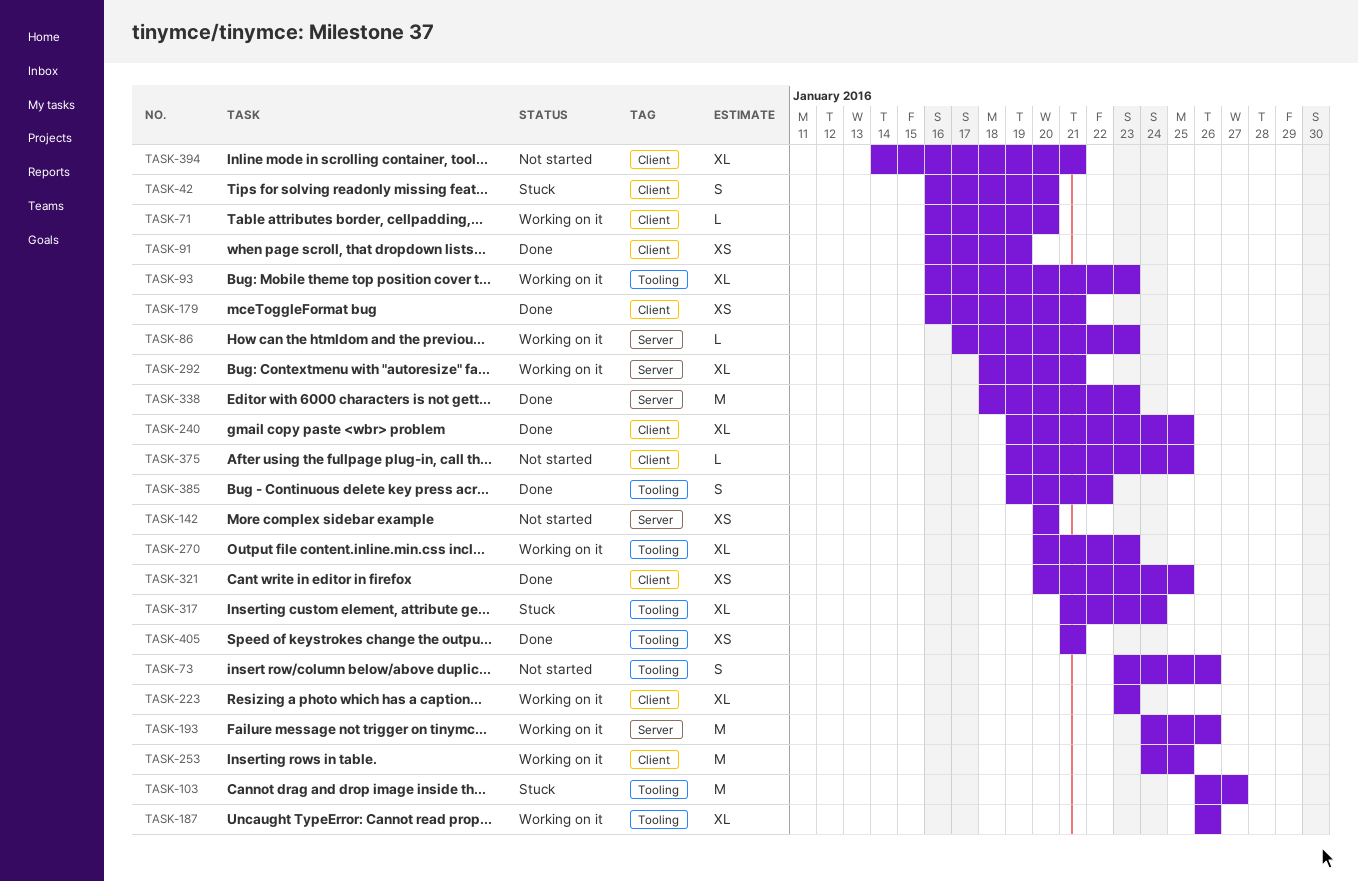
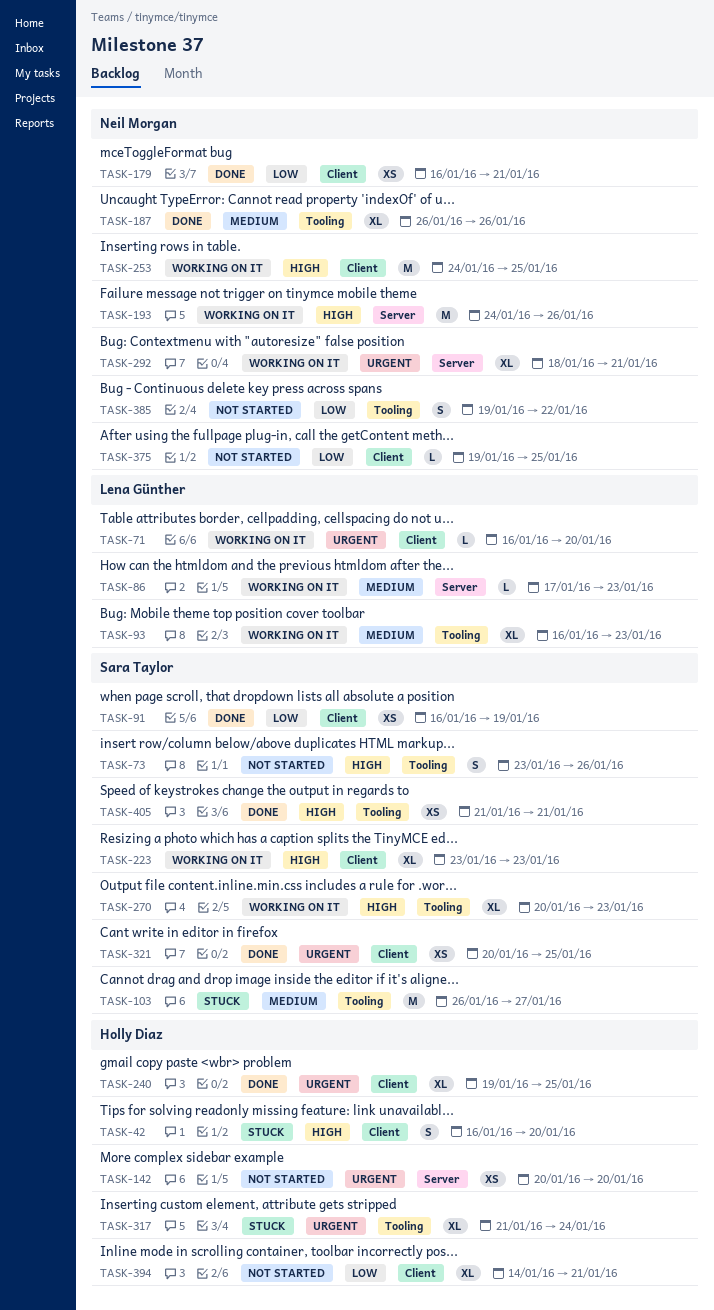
TASK-187, status: Working on it -> Done
TASK-338: present -> none
TASK-385, status: Done -> Not started

